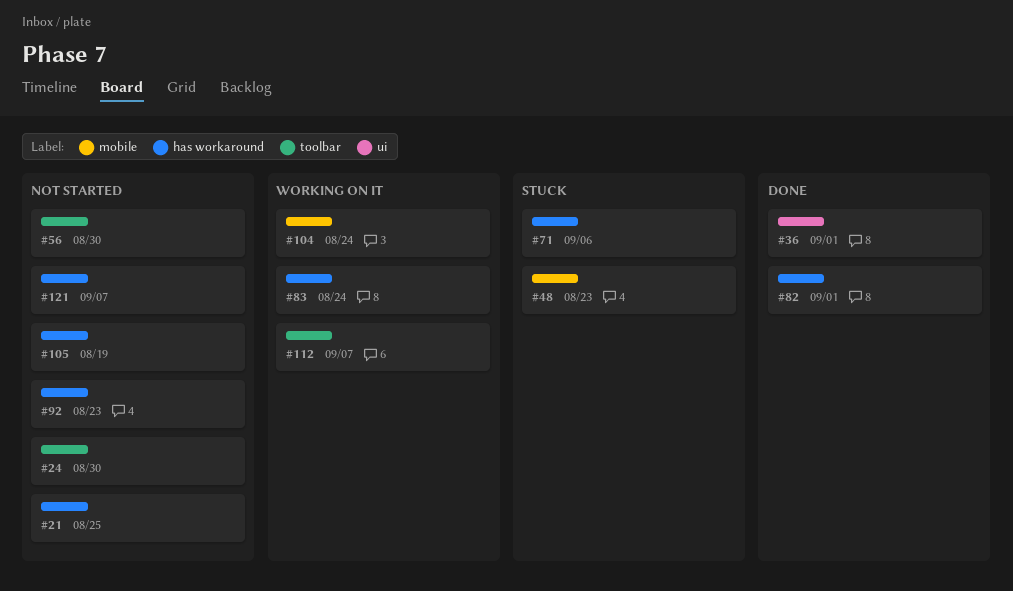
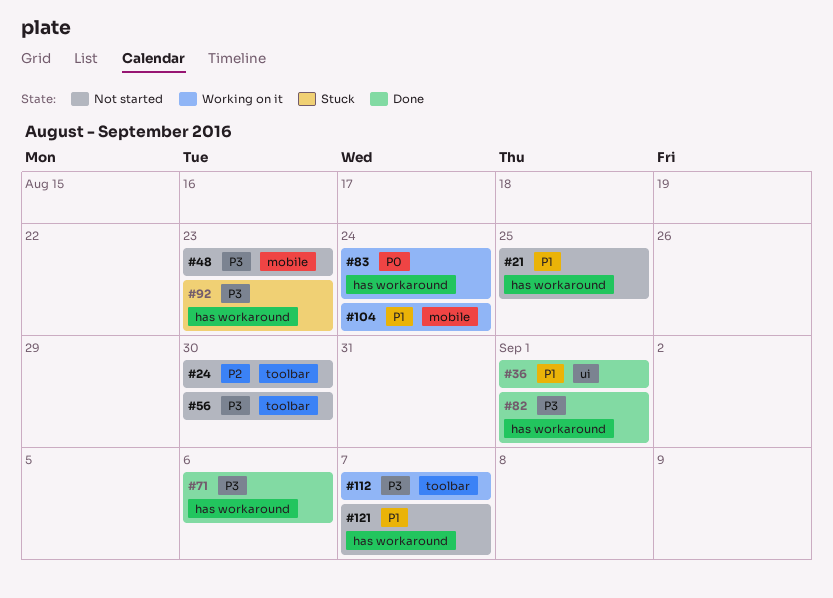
#48, status: Stuck -> Not started
#71, status: Stuck -> Done
#92, status: Not started -> Stuck
#105: present -> none

